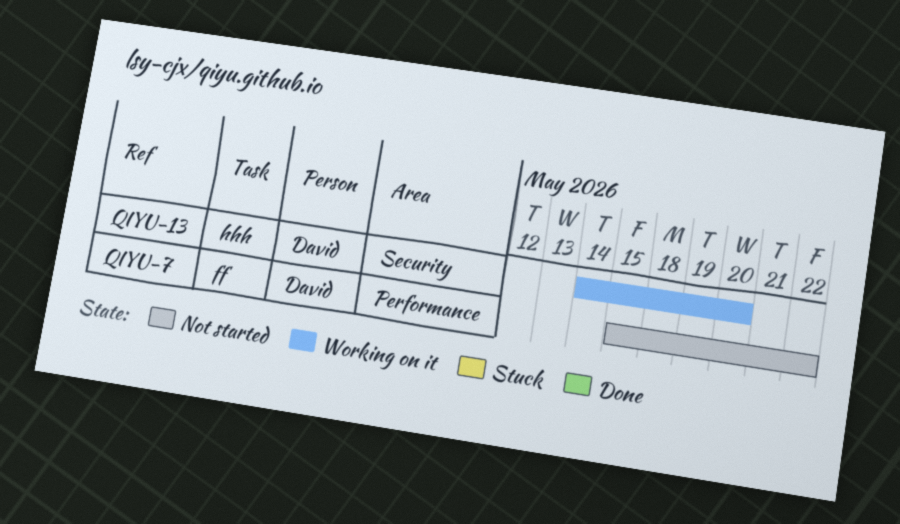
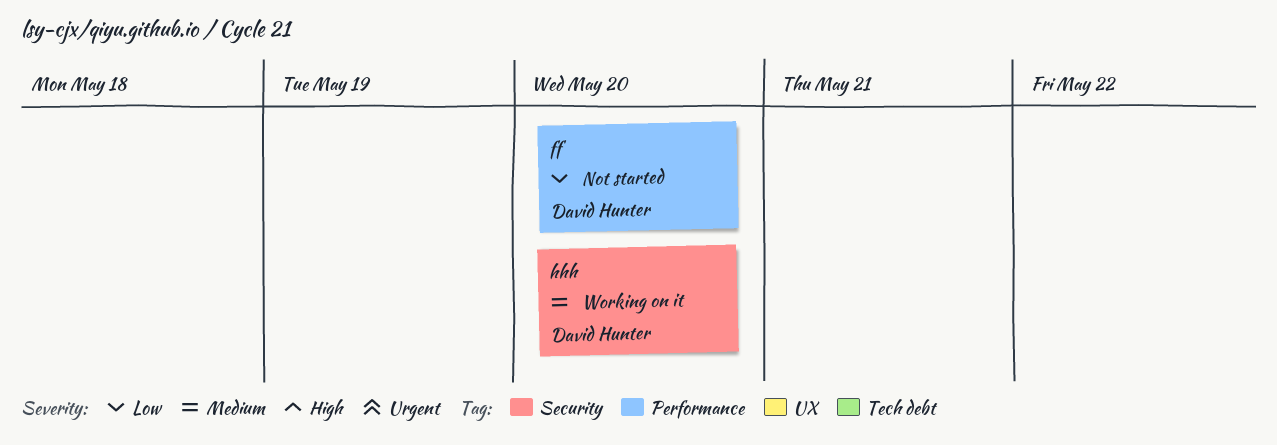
ff, due: May 22 -> May 20

